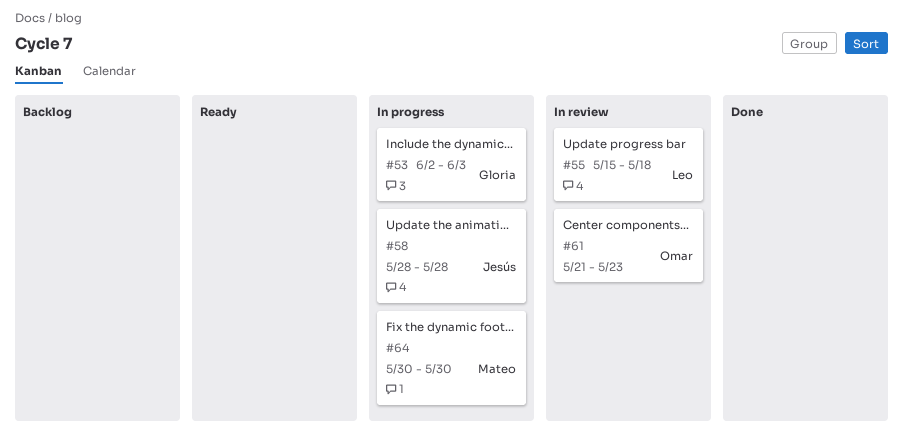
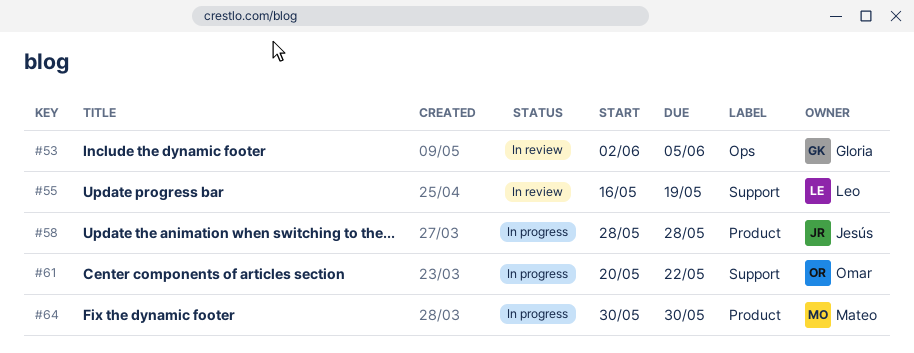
#53, status: In progress -> In review
#53, due: Jun 3 -> Jun 5
#55, start: May 15 -> May 16
#55, due: May 18 -> May 19
#61, status: In review -> In progress
#61, start: May 21 -> May 20
#61, due: May 23 -> May 22

